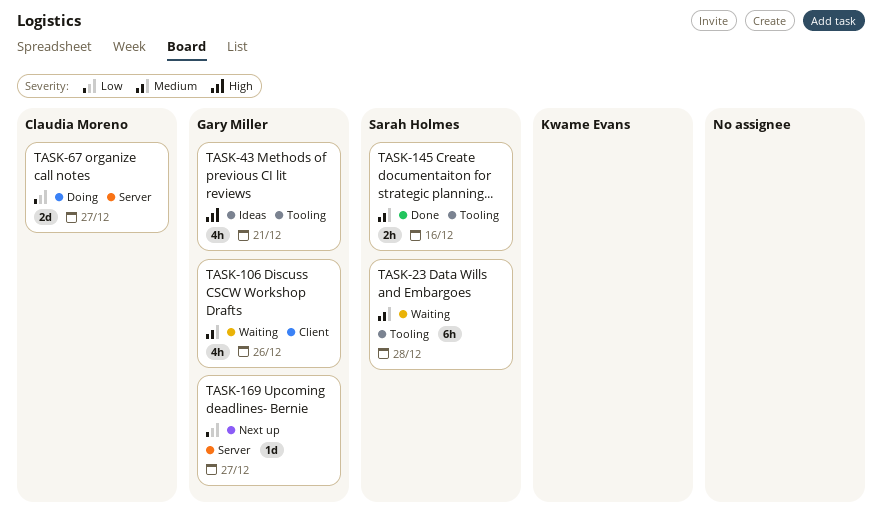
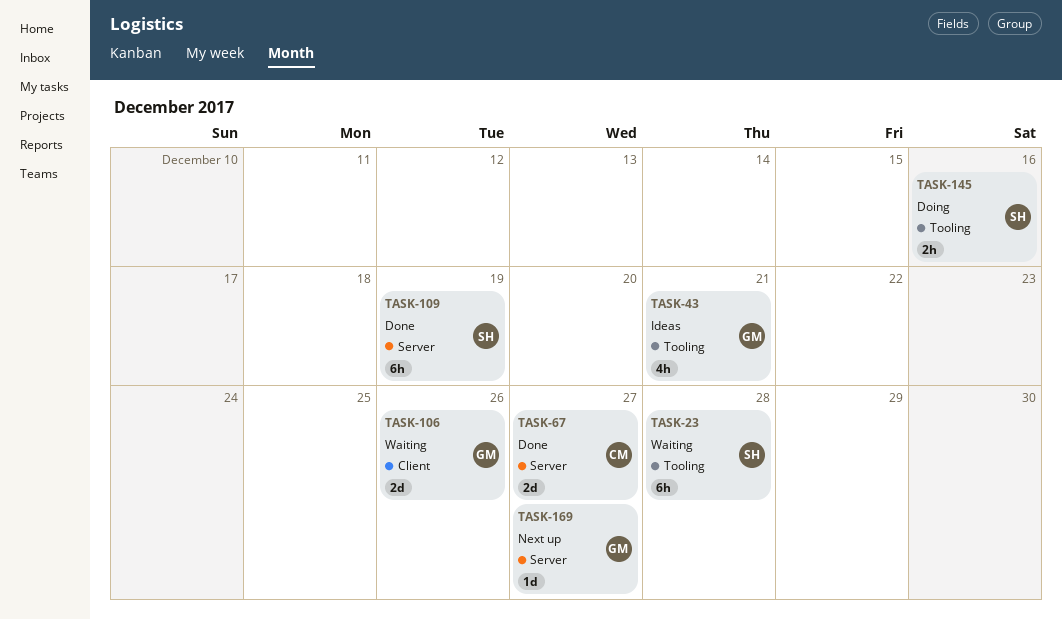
TASK-67, status: Doing -> Done
TASK-106, estimate: 4h -> 2d
TASK-109: none -> present
TASK-145, status: Done -> Doing

